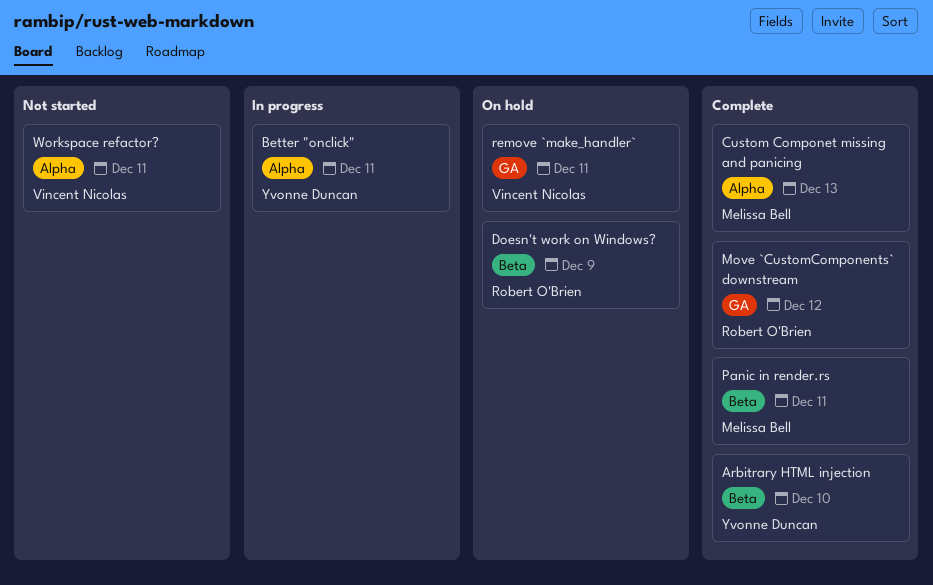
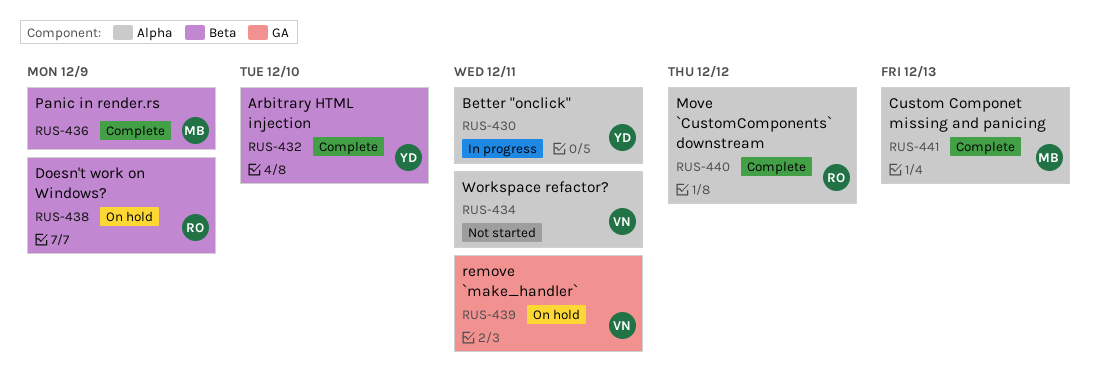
Move `CustomComponents` downstream, label: GA -> Alpha
Panic in render.rs, due: Dec 11 -> Dec 9

